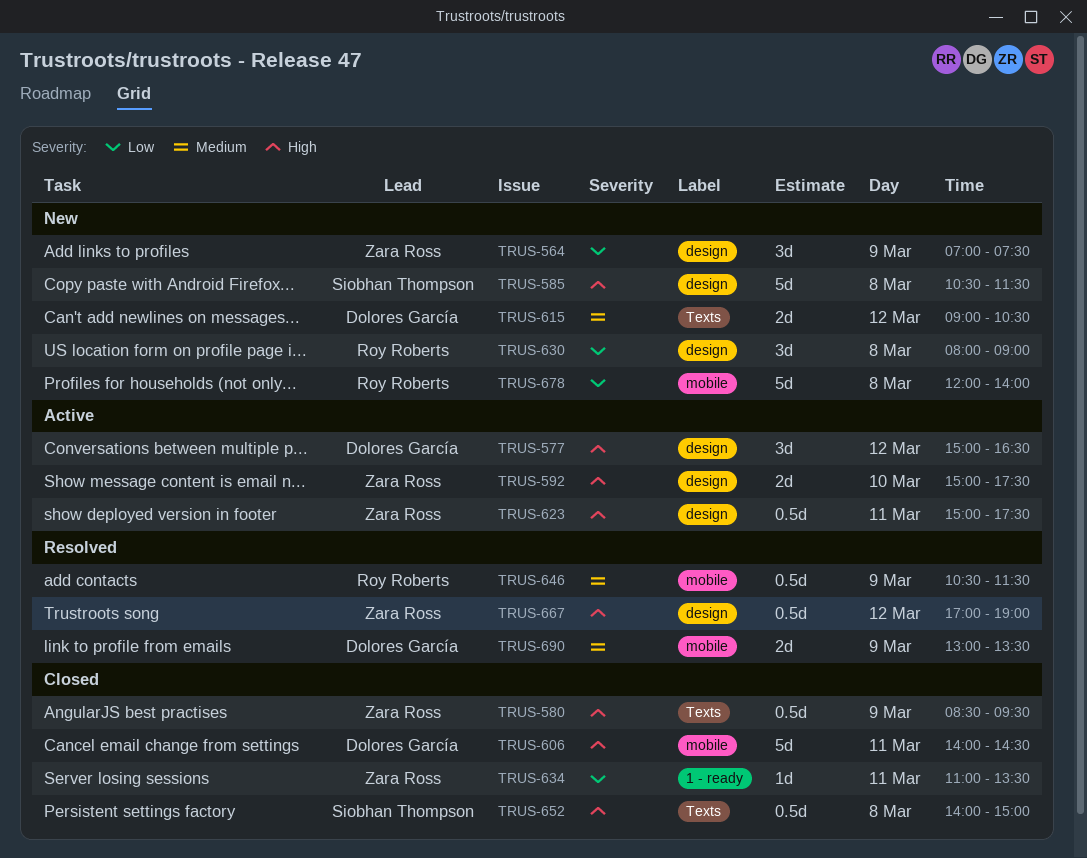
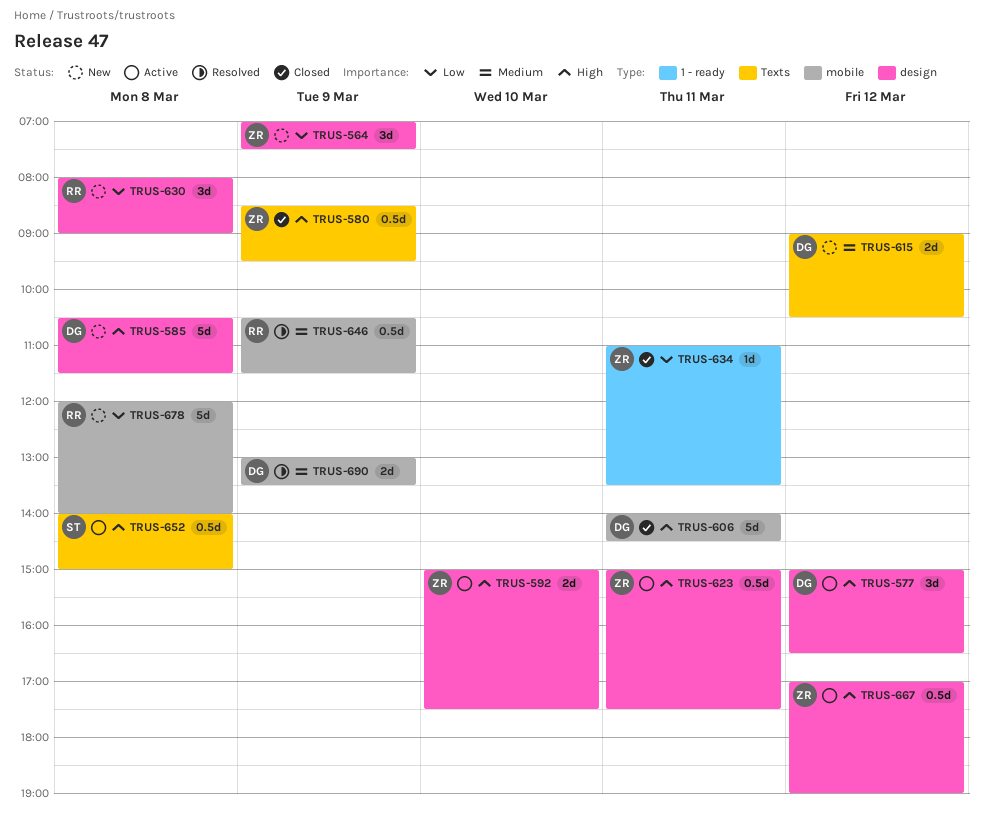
TRUS-585, owner: Siobhan Thompson -> Dolores García
TRUS-652, status: Closed -> Active
TRUS-667, status: Resolved -> Active

